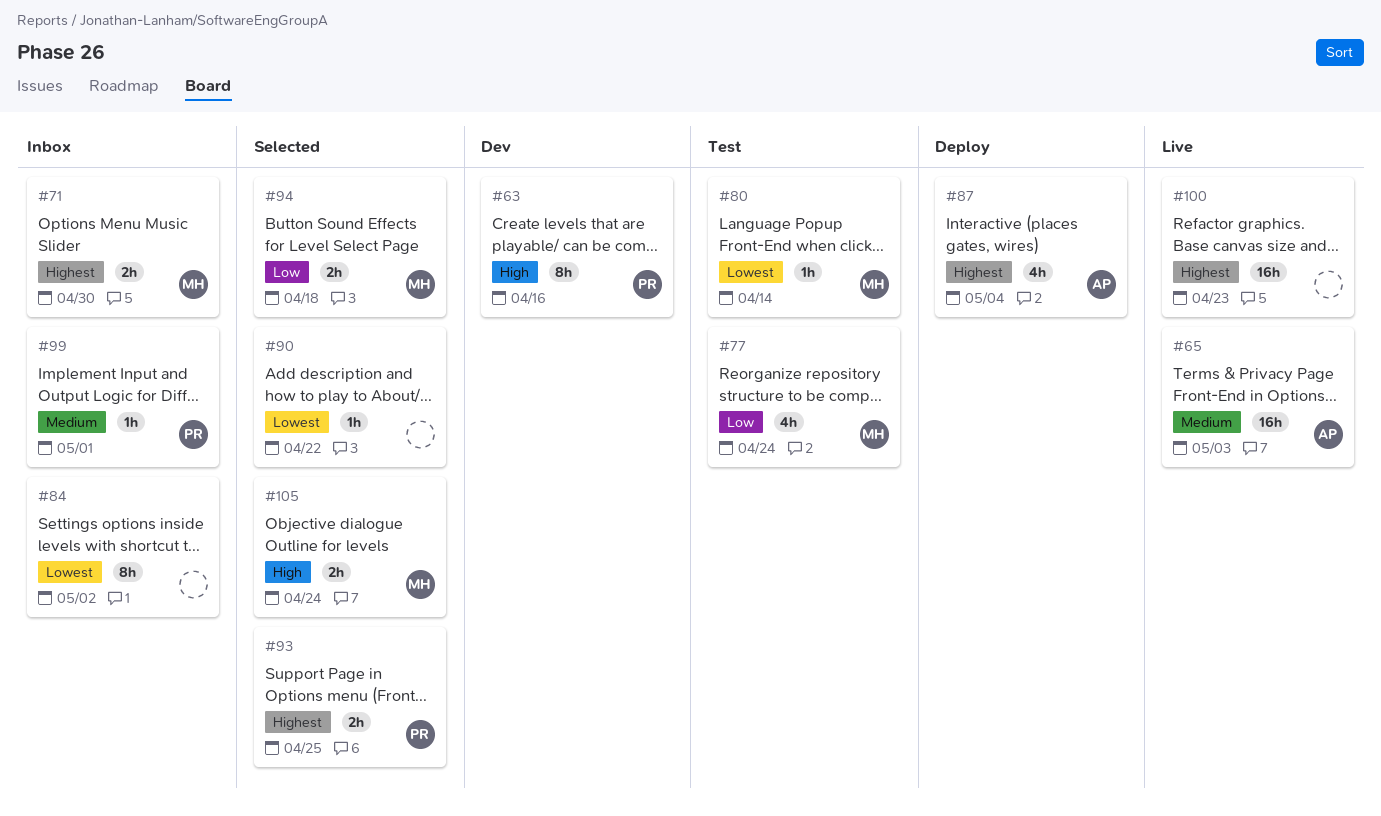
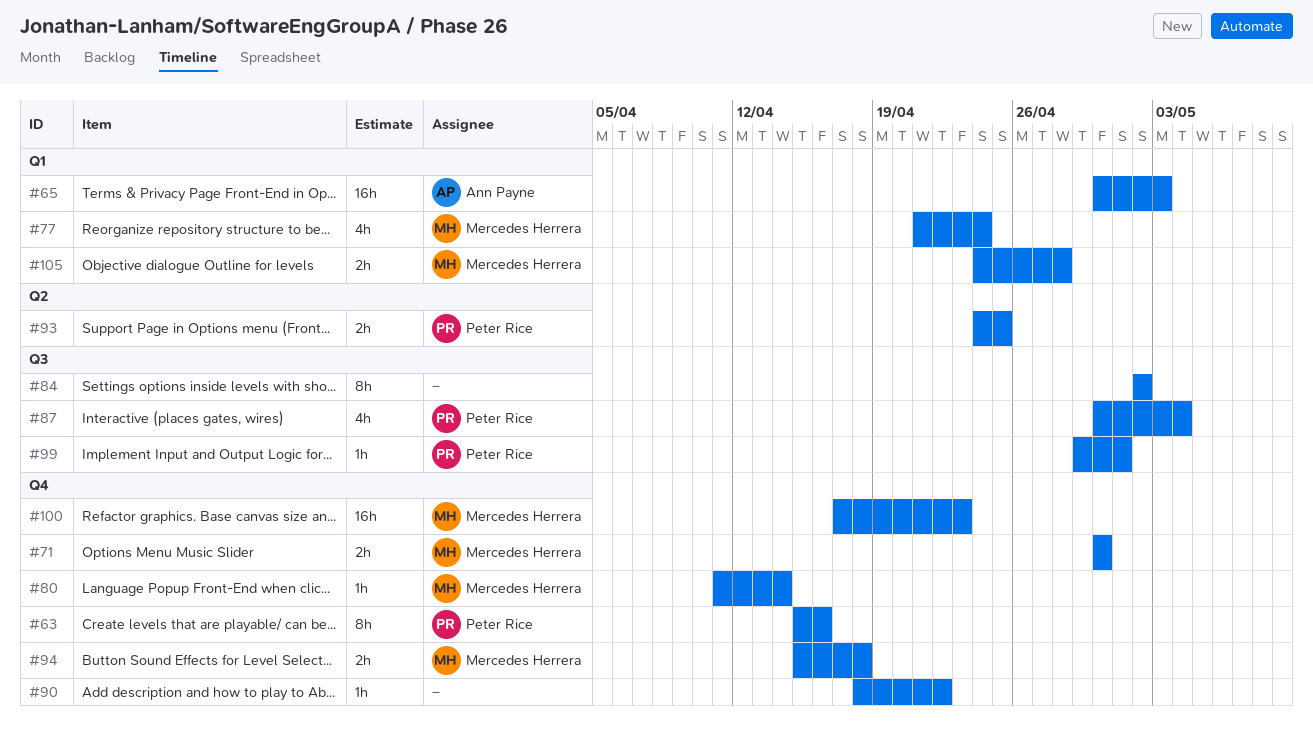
#87, owner: Ann Payne -> Peter Rice
#100, owner: none -> Mercedes Herrera
#105, due: Apr 24 -> Apr 28

